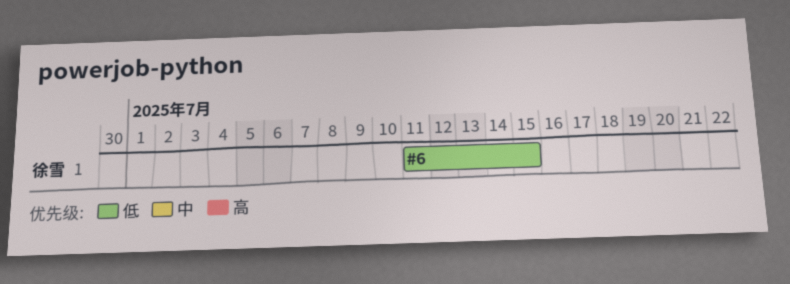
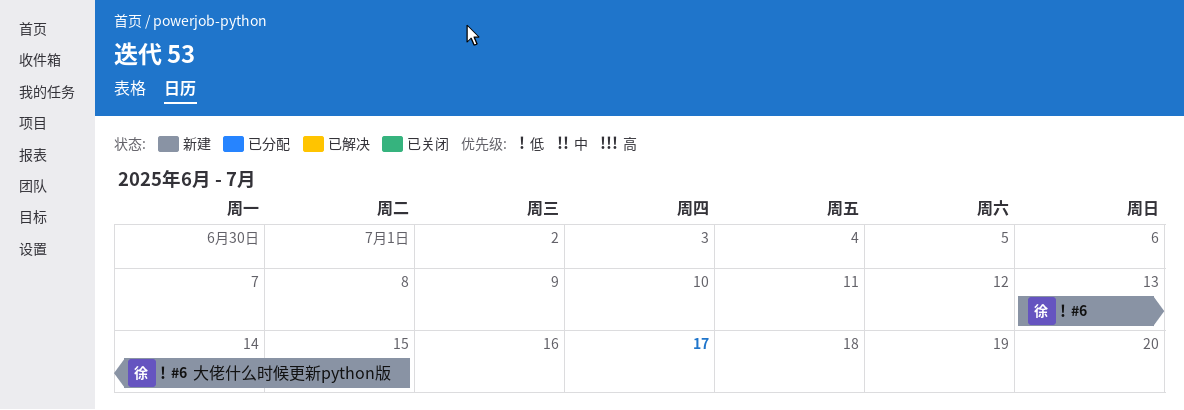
#6, start: Jul 11 -> Jul 13

